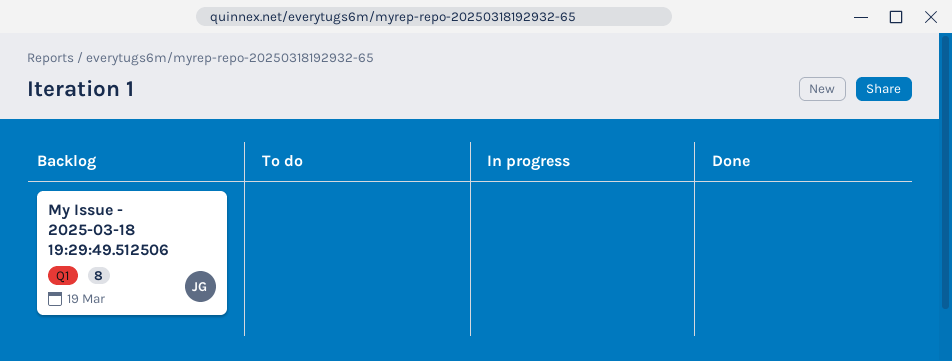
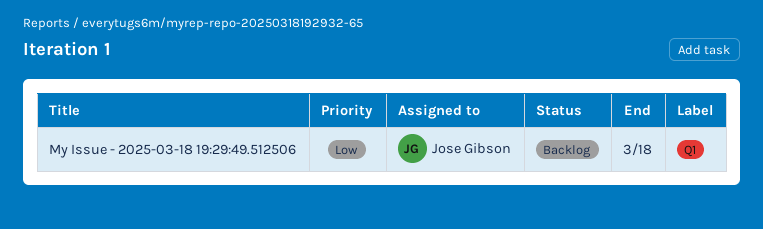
My Issue - 2025-03-18 19:29:49.512506, due: Mar 19 -> Mar 18

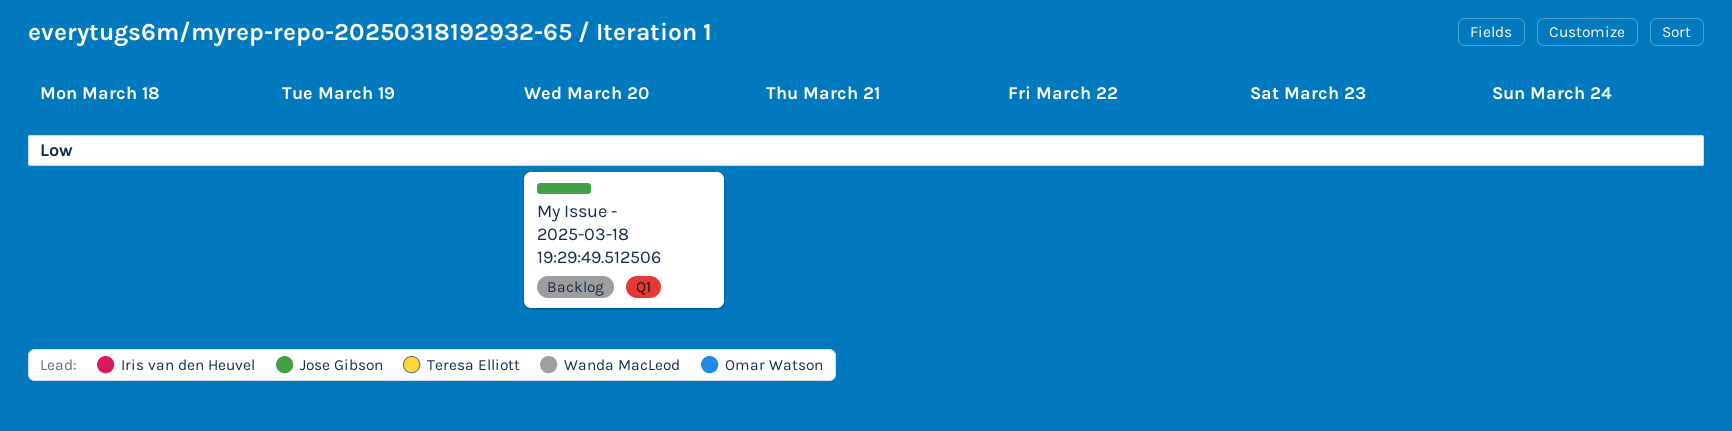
My Issue - 2025-03-18 19:29:49.512506, due: Mar 18 -> Mar 20

